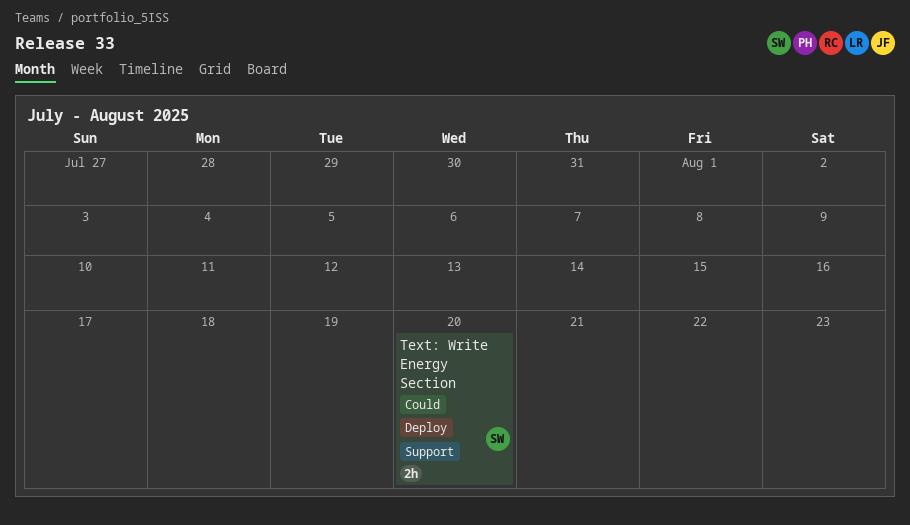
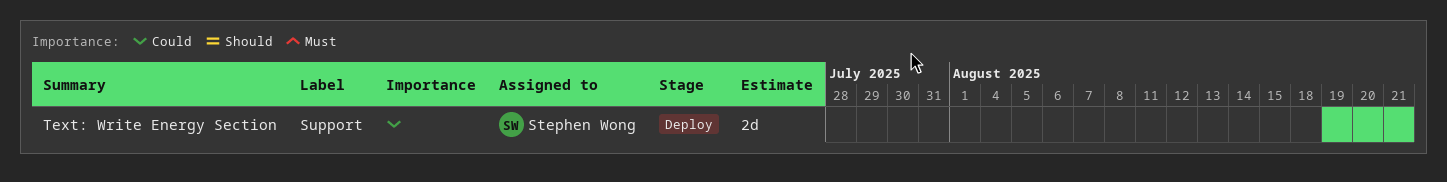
Text: Write Energy Section, estimate: 2h -> 2d
Text: Write Energy Section, due: Aug 20 -> Aug 21

